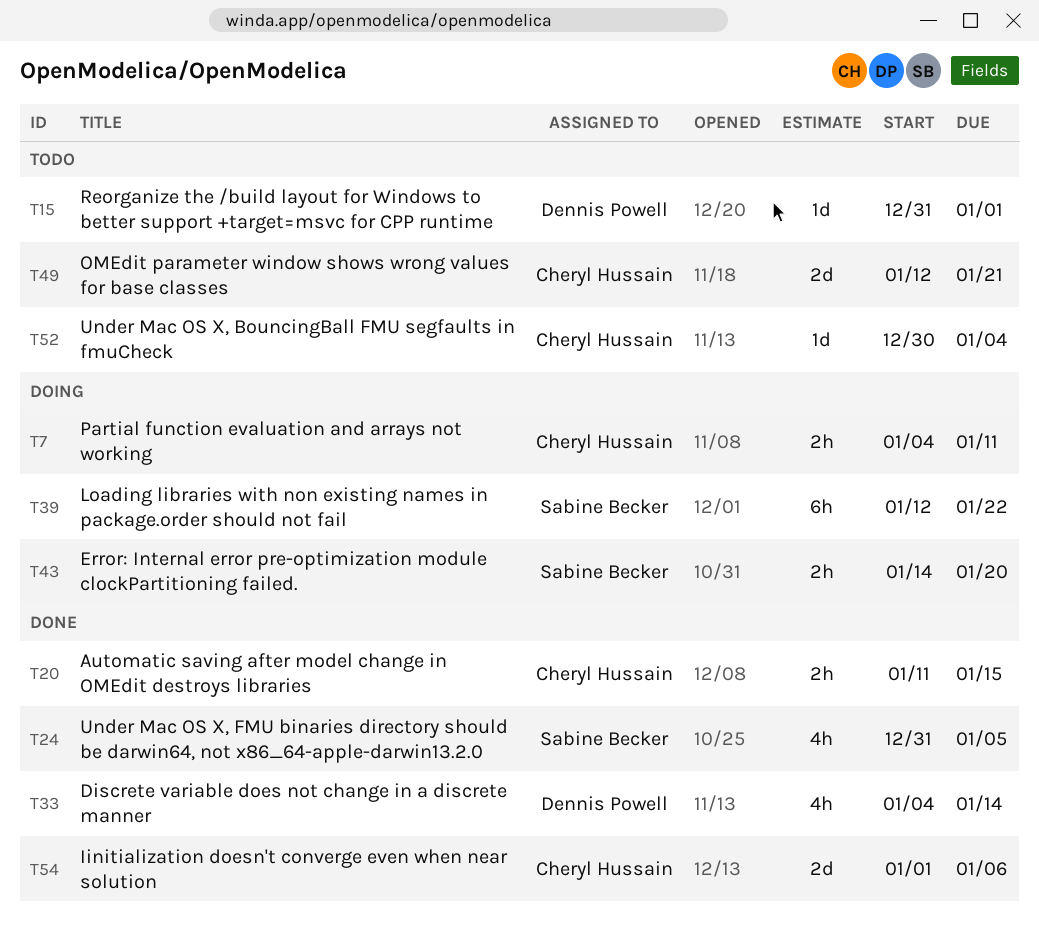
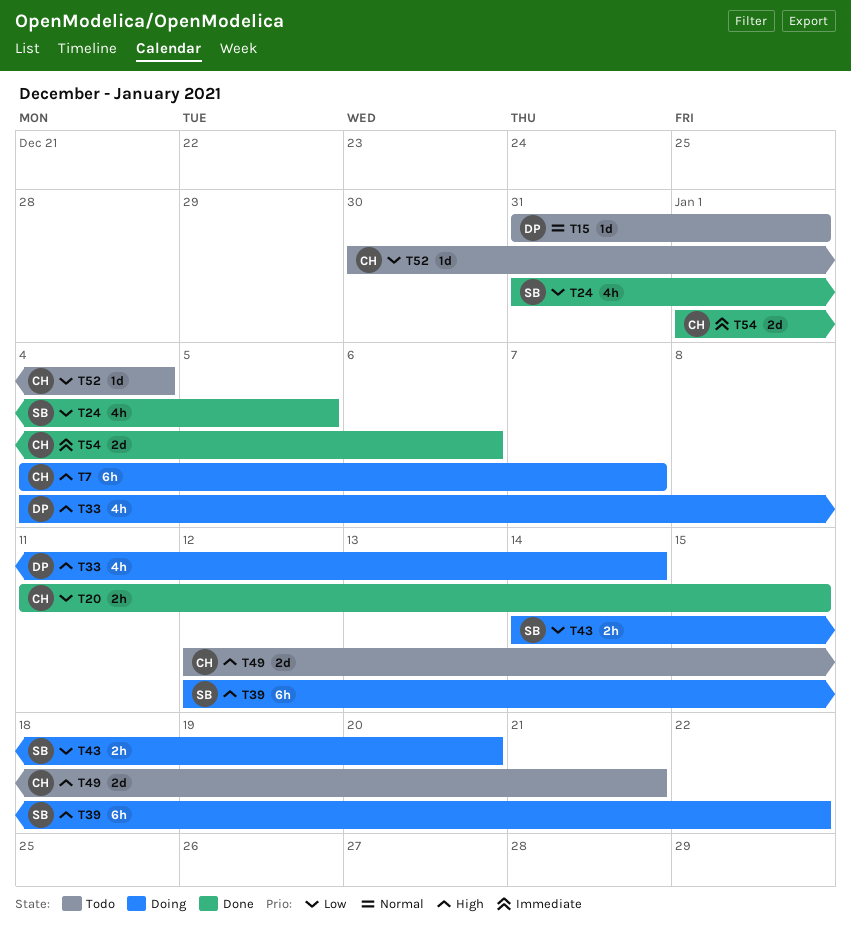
T7, estimate: 2h -> 6h
T7, due: Jan 11 -> Jan 7
T33, status: Done -> Doing

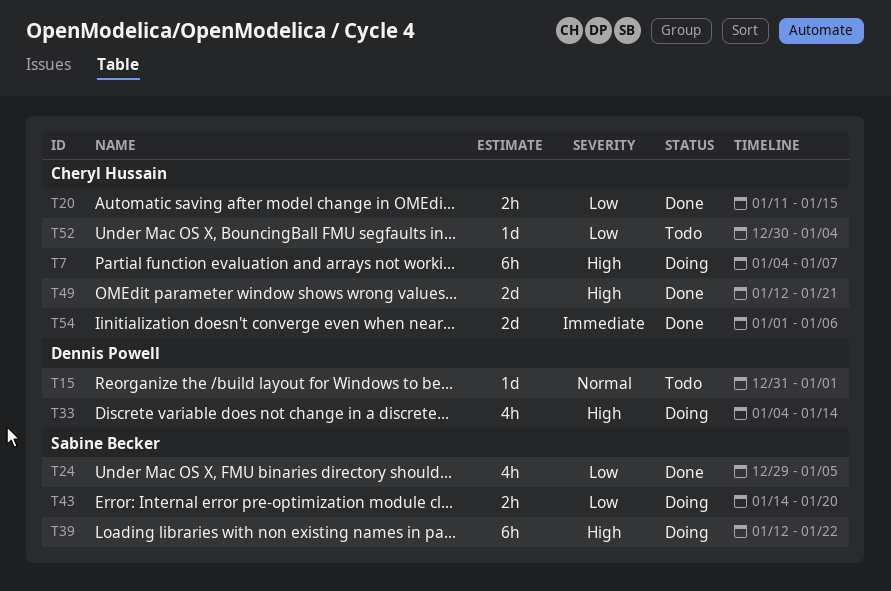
T24, start: Dec 31 -> Dec 29
T49, status: Todo -> Done

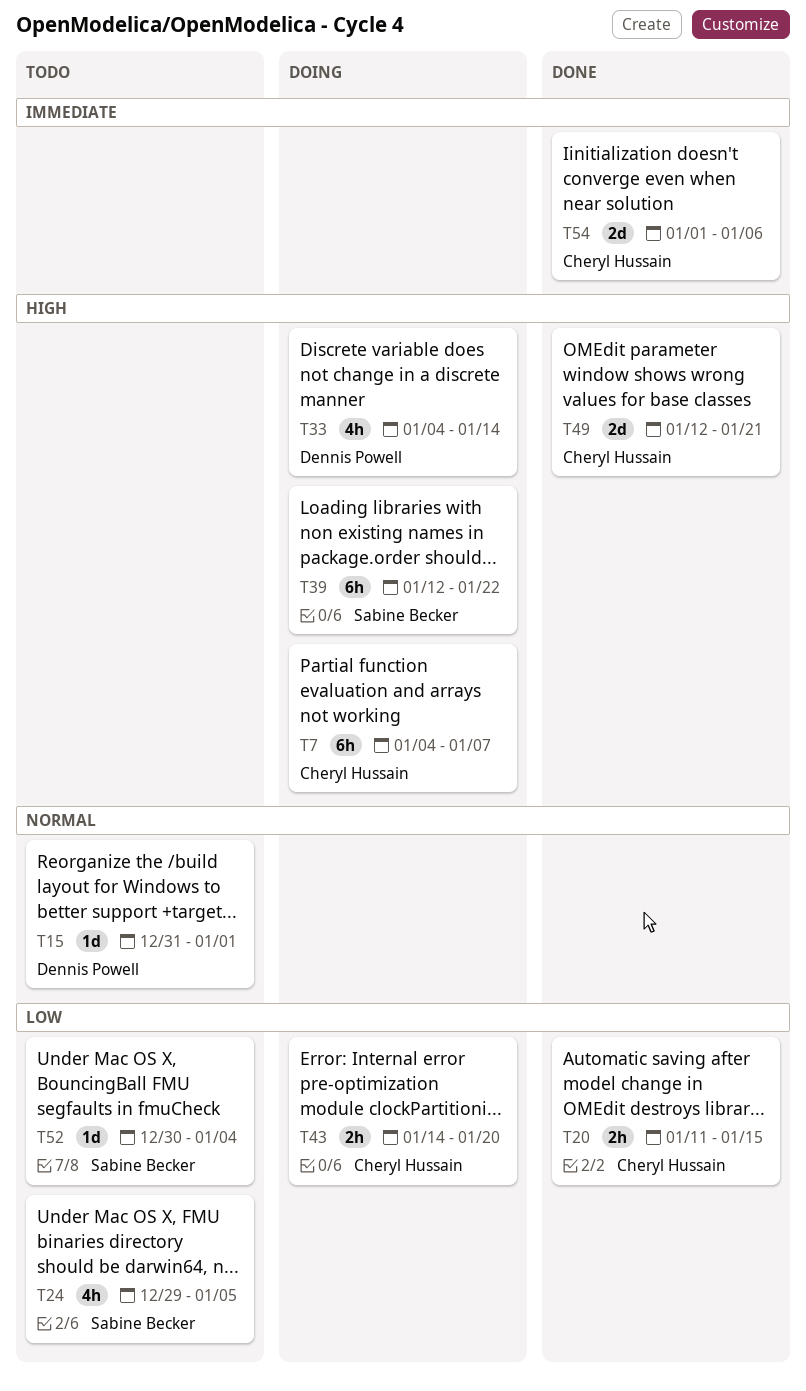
T24, status: Done -> Todo
T43, owner: Sabine Becker -> Cheryl Hussain
T52, owner: Cheryl Hussain -> Sabine Becker

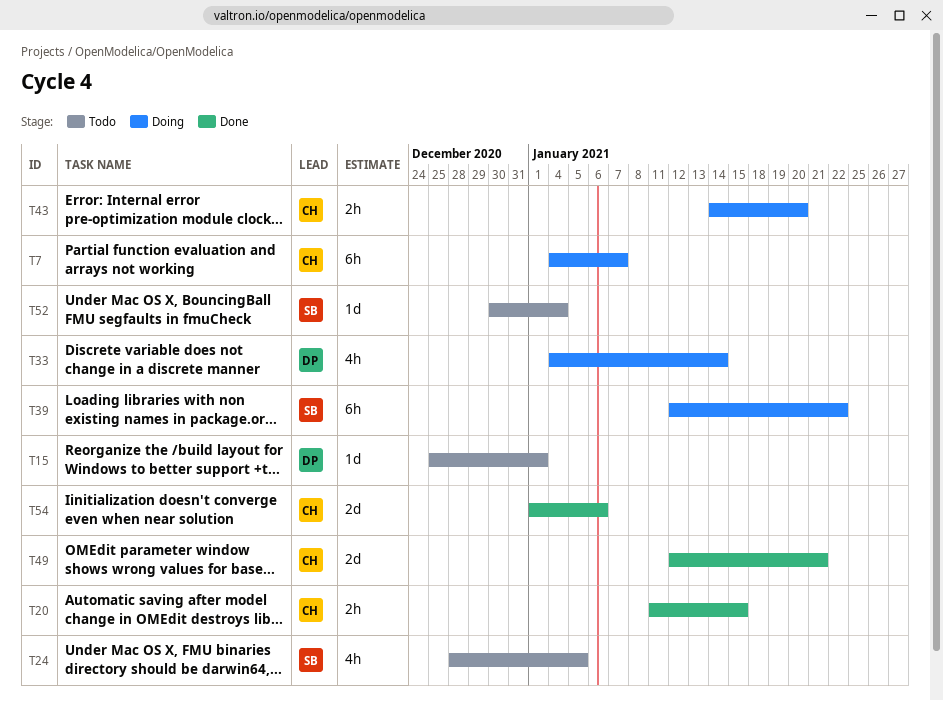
T15, start: Dec 31 -> Dec 25
T24, start: Dec 29 -> Dec 28

